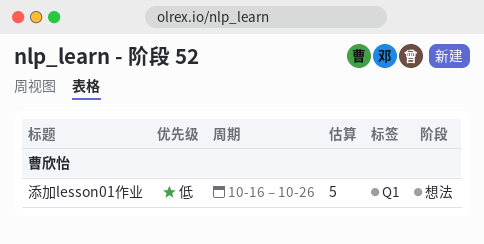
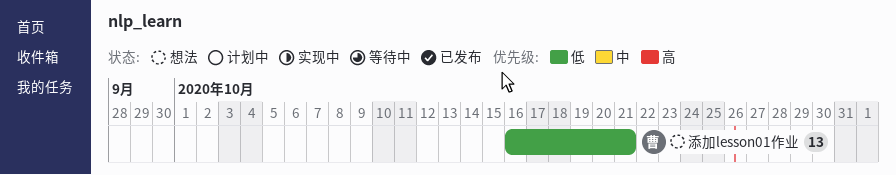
添加lesson01作业, estimate: 5 -> 13
添加lesson01作业, due: Oct 26 -> Oct 21

